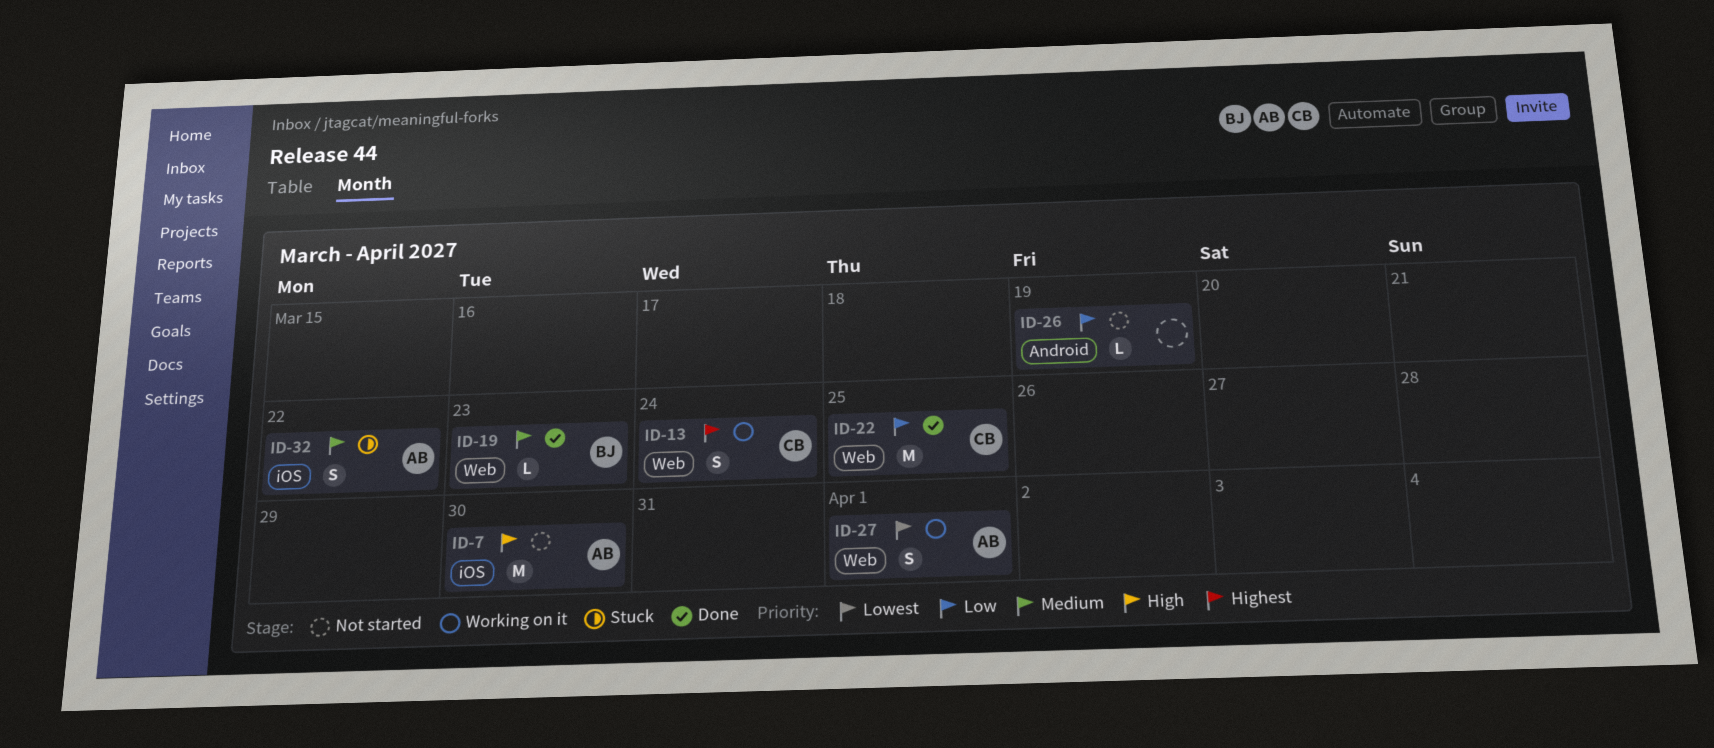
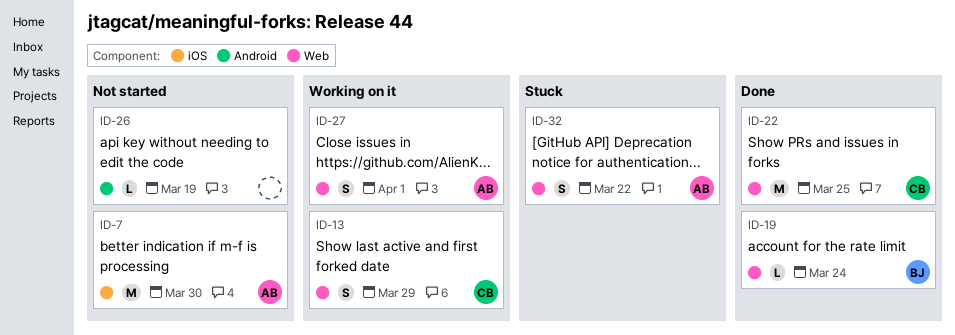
ID-13, due: Mar 24 -> Mar 29
ID-19, due: Mar 23 -> Mar 24
ID-32, label: iOS -> Web

